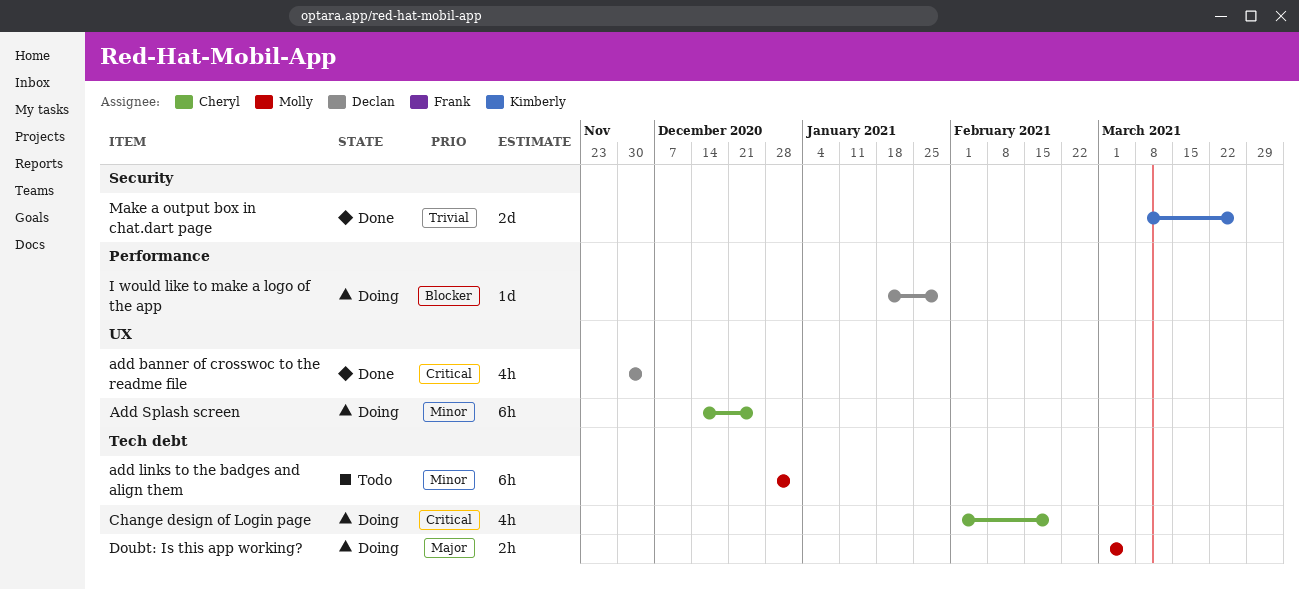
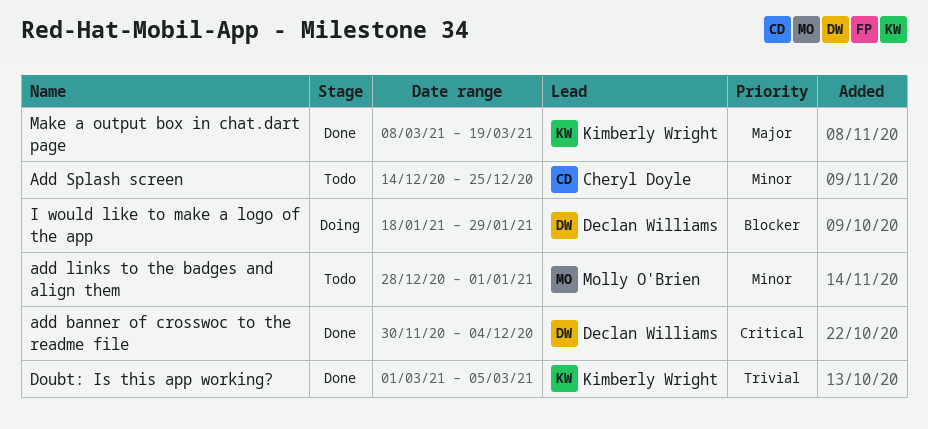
Add Splash screen, status: Doing -> Todo
Change design of Login page: present -> none
Doubt: Is this app working?, status: Doing -> Done
Doubt: Is this app working?, owner: Molly O'Brien -> Kimberly Wright
Doubt: Is this app working?, priority: Major -> Trivial
Make a output box in chat.dart page, priority: Trivial -> Major
Make a output box in chat.dart page, due: Mar 26 -> Mar 19

